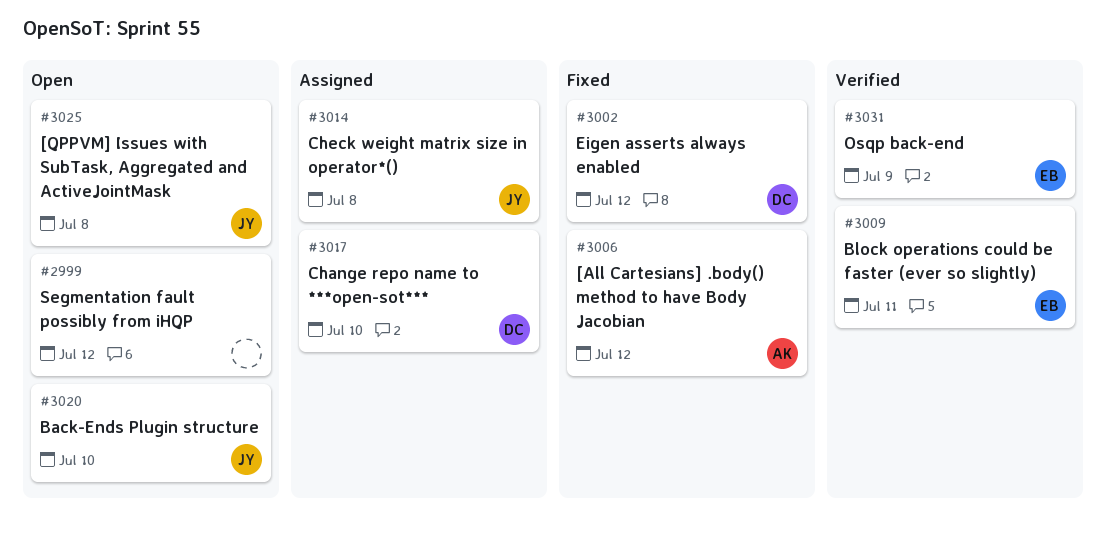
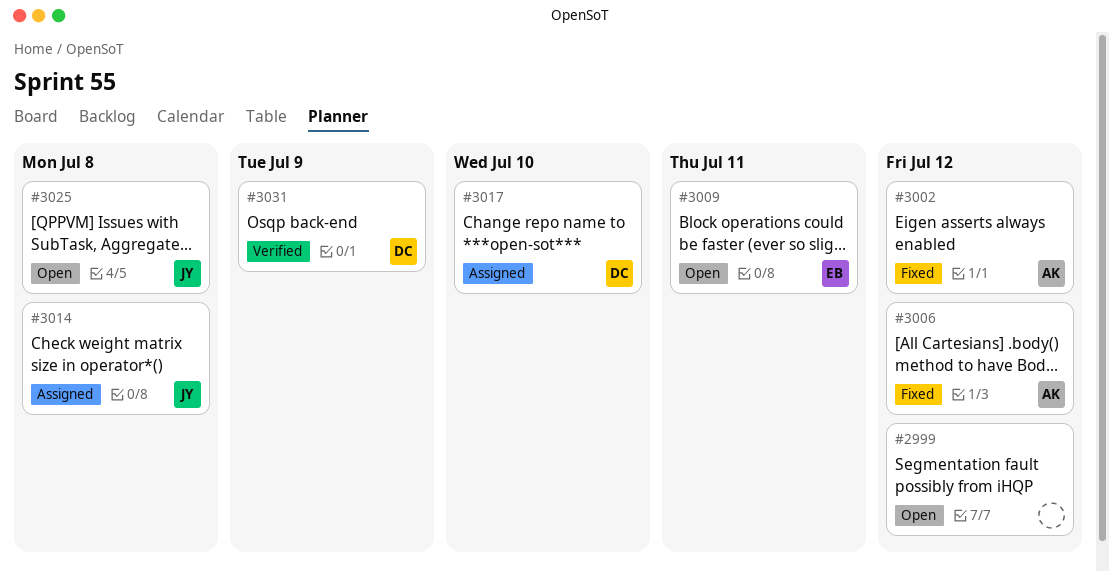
#3002, owner: DC -> AK
#3009, status: Verified -> Open
#3020: present -> none
#3031, owner: EB -> DC

